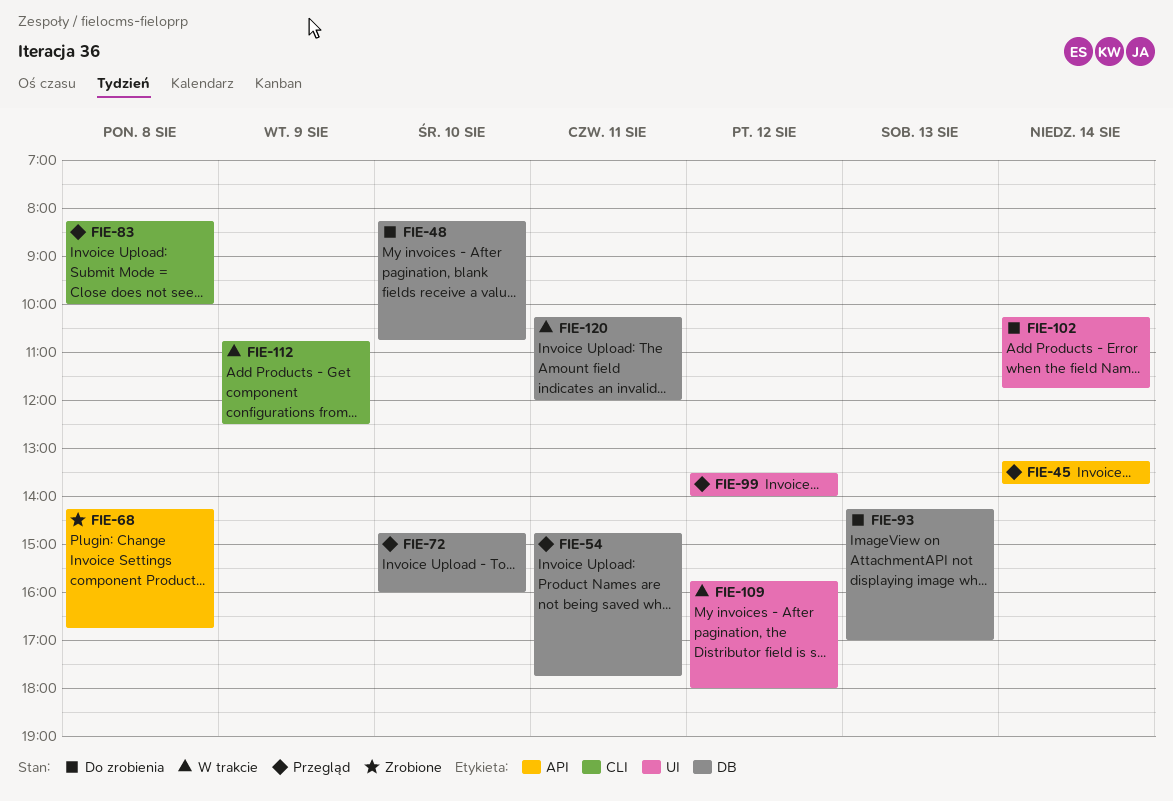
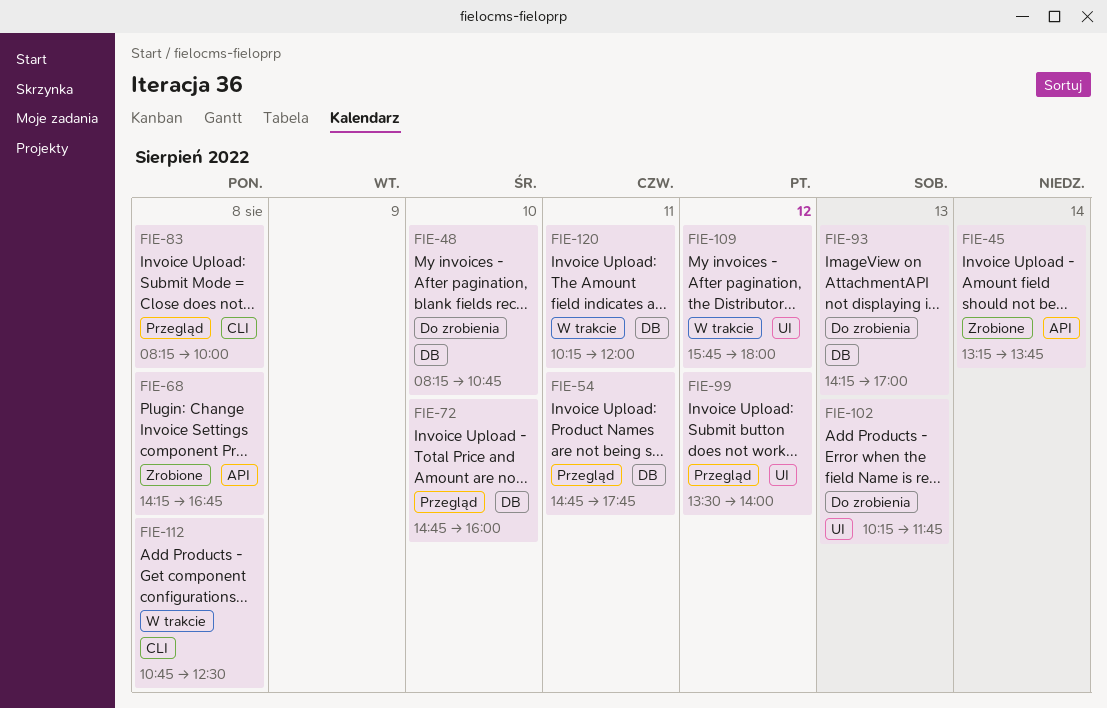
FIE-45, status: Przegląd -> Zrobione
FIE-102, day: Aug 14 -> Aug 13
FIE-112, day: Aug 9 -> Aug 8

